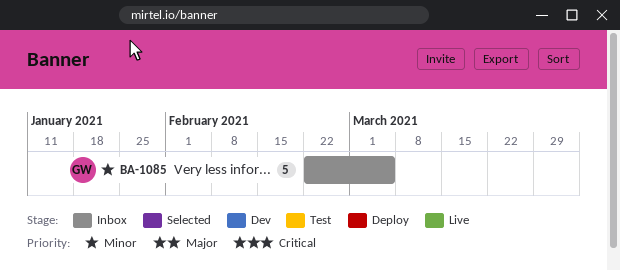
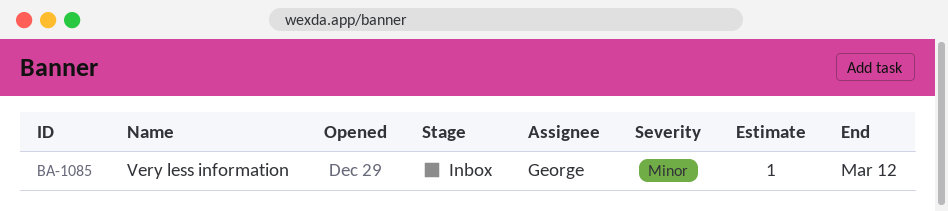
BA-1085, estimate: 5 -> 1
BA-1085, due: Mar 5 -> Mar 12

